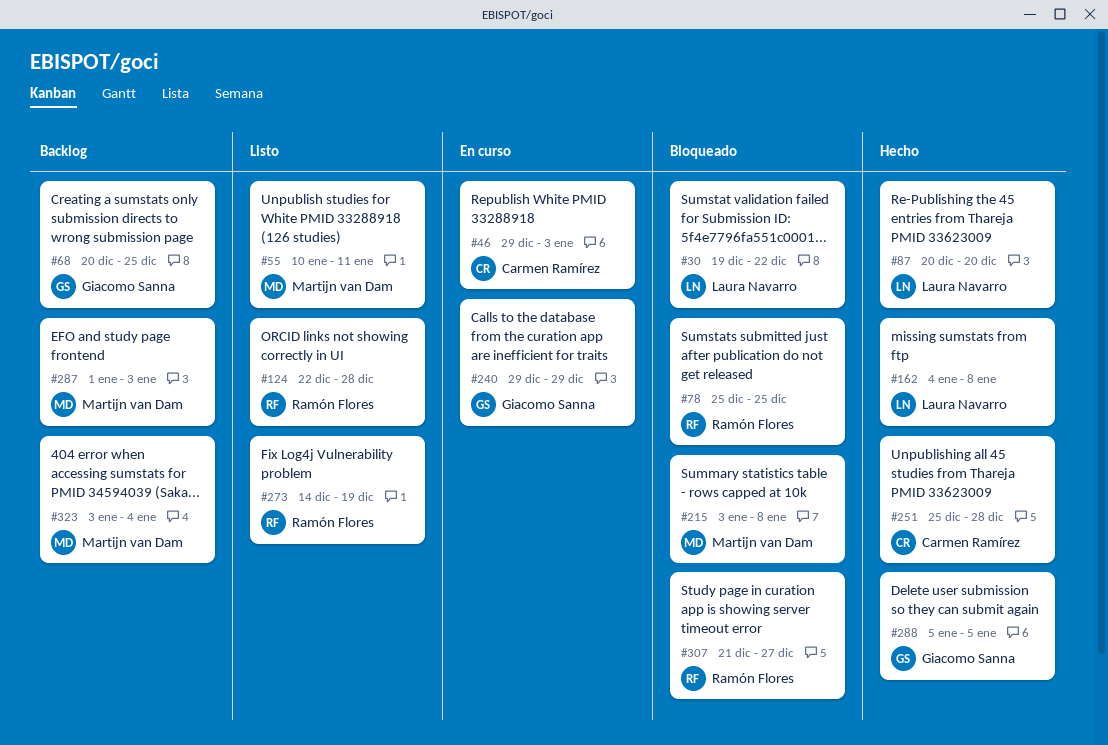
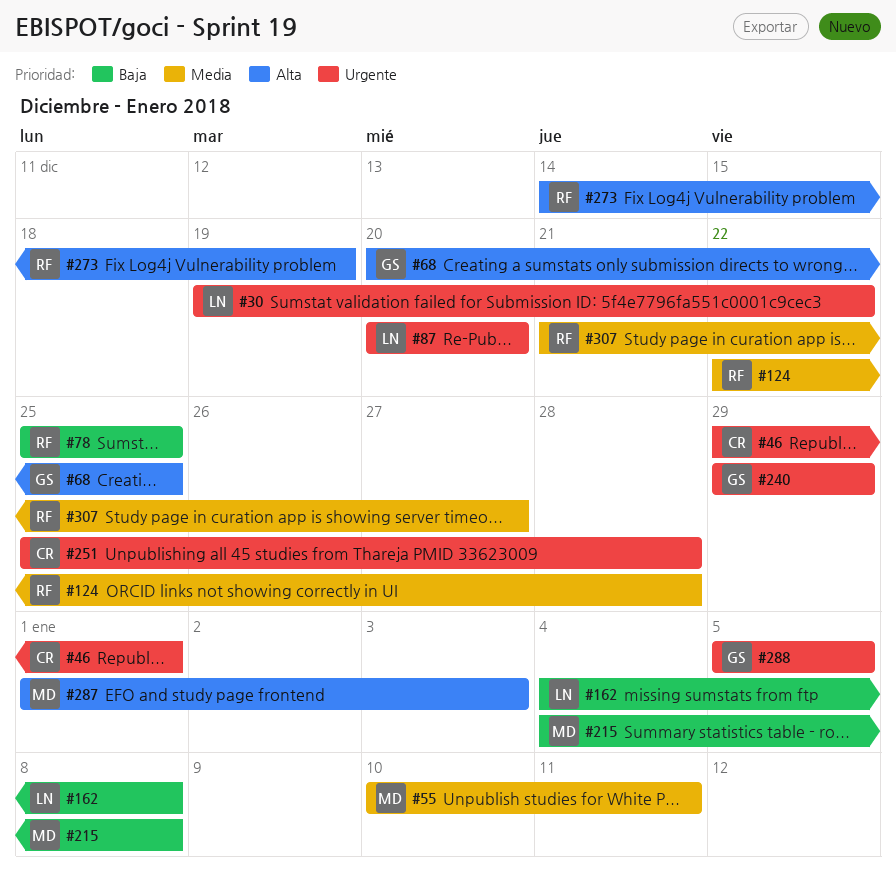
#46, due: Jan 3 -> Jan 1
#215, start: Jan 3 -> Jan 4
#323: present -> none

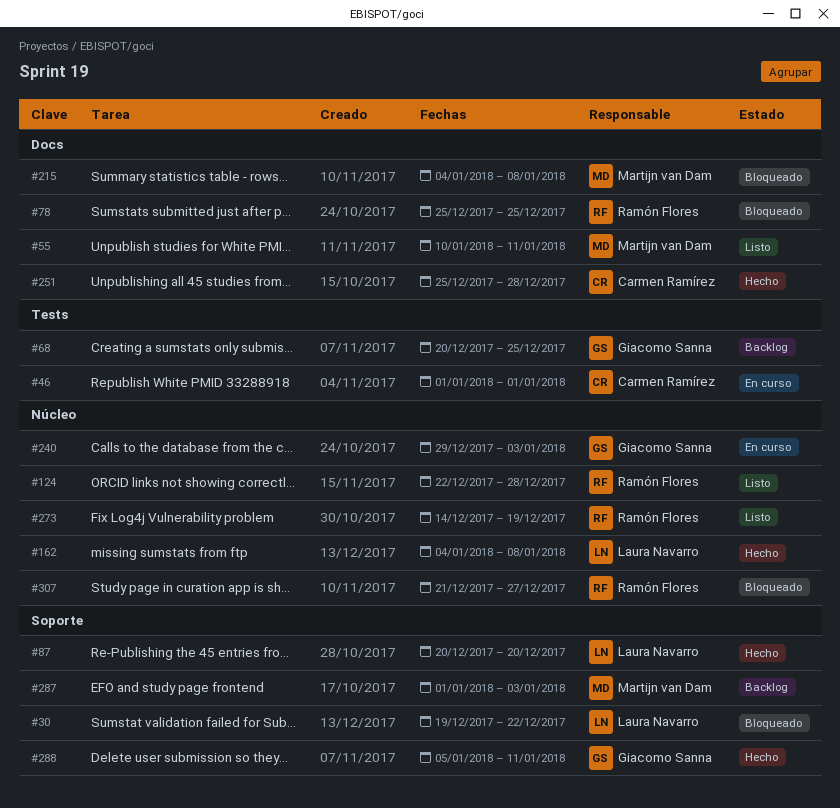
#46, start: Dec 29 -> Jan 1
#240, due: Dec 29 -> Jan 3
#288, due: Jan 5 -> Jan 11

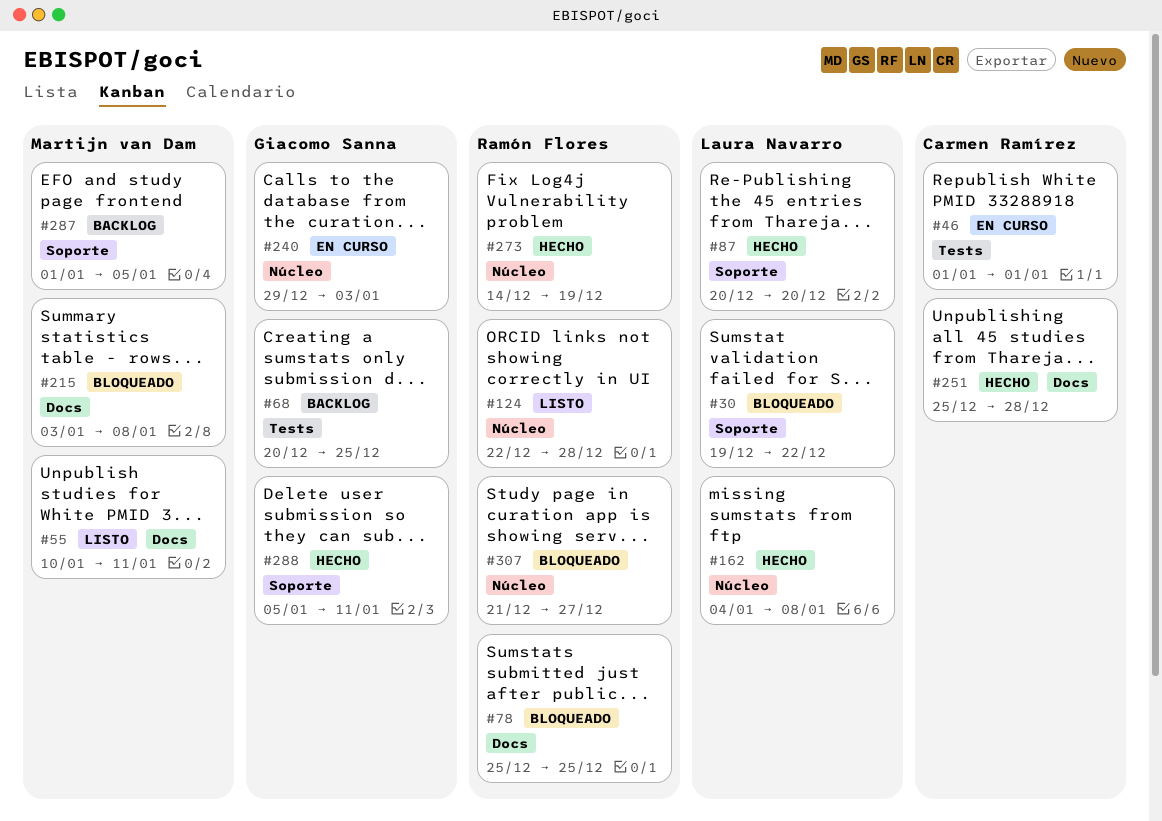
#215, start: Jan 4 -> Jan 3
#273, status: Listo -> Hecho
#287, due: Jan 3 -> Jan 5

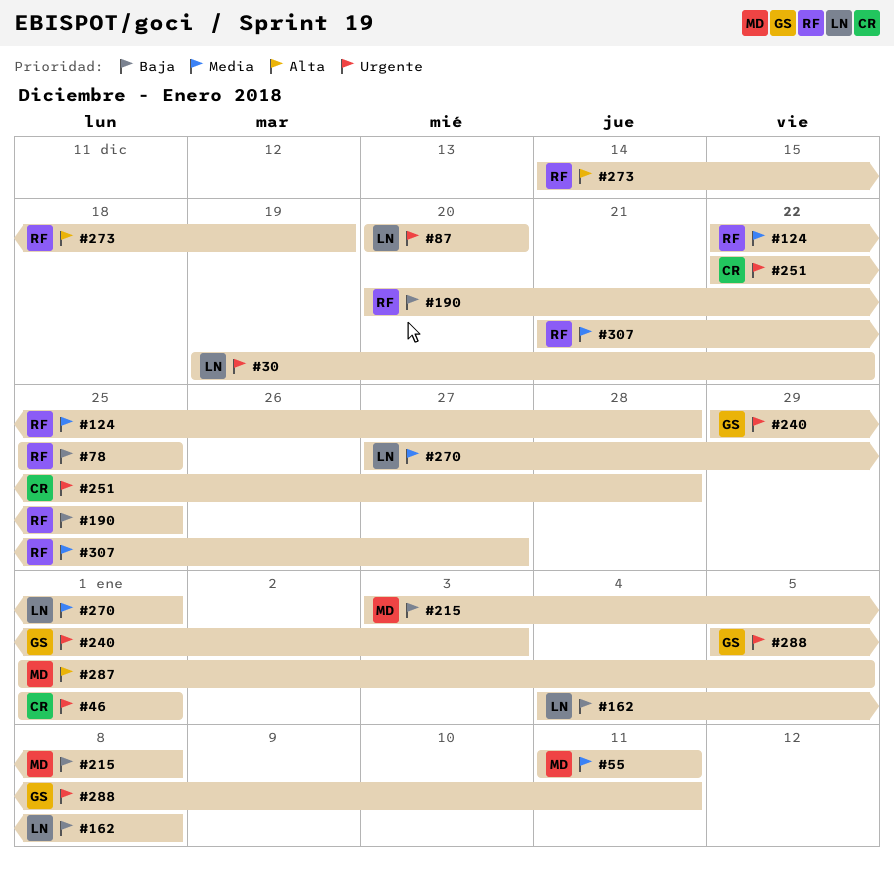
#55, start: Jan 10 -> Jan 11
#68: present -> none
#190: none -> present
#251, start: Dec 25 -> Dec 22
#270: none -> present

